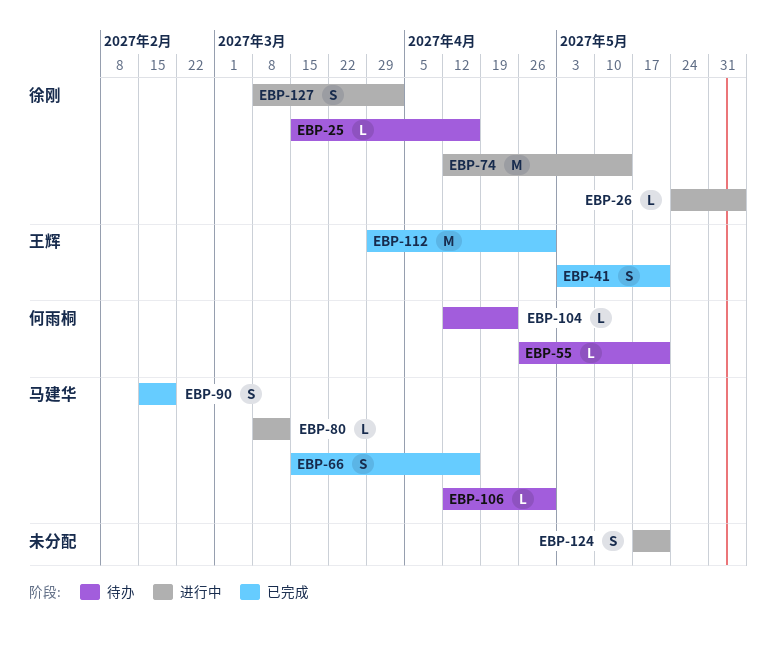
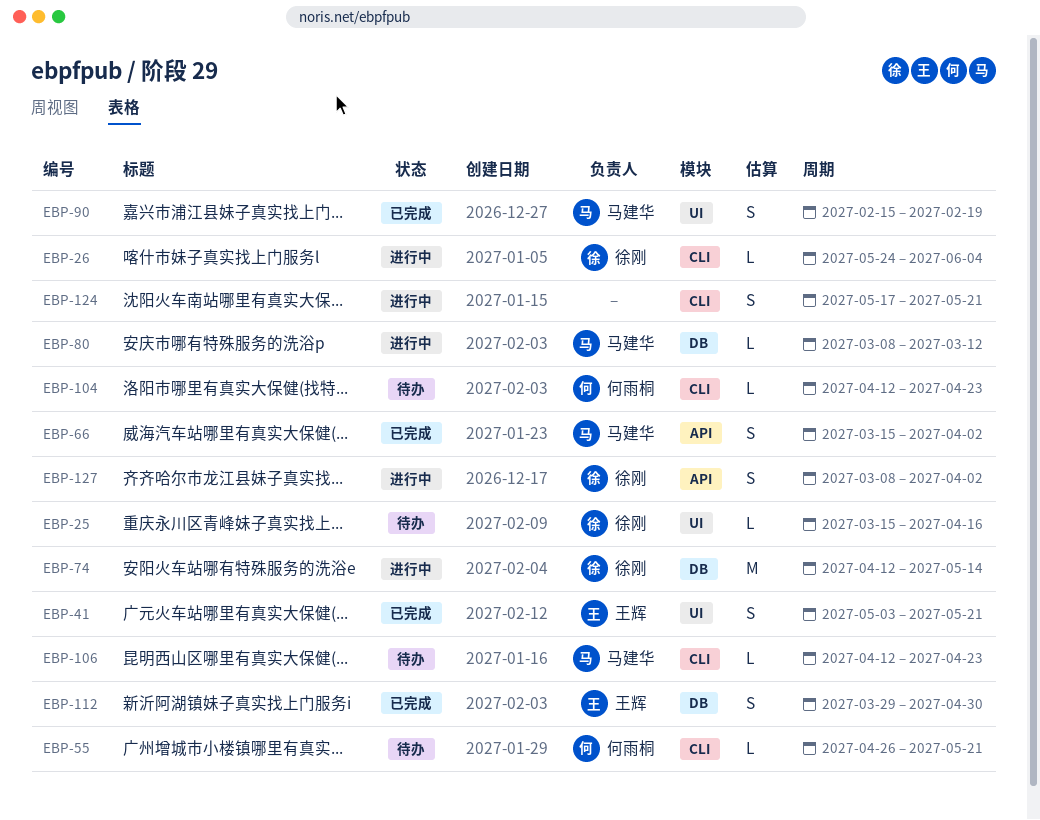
EBP-66, due: Apr 16 -> Apr 2
EBP-106, due: Apr 30 -> Apr 23
EBP-112, estimate: M -> S

